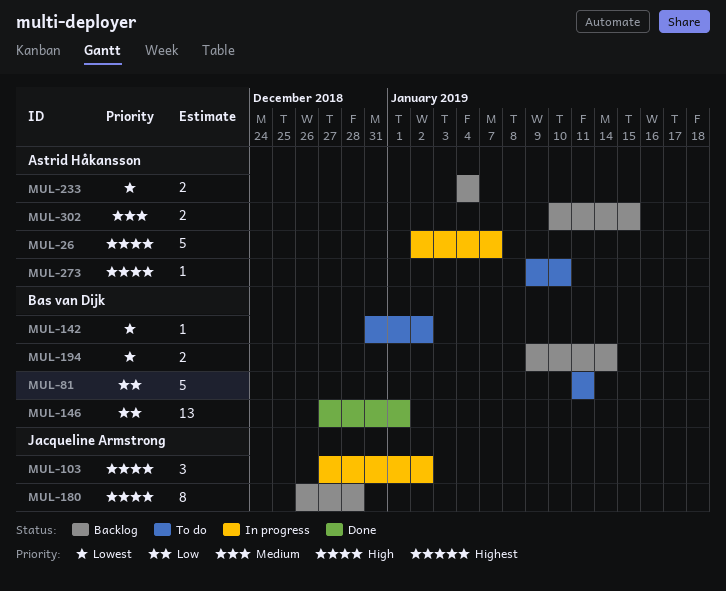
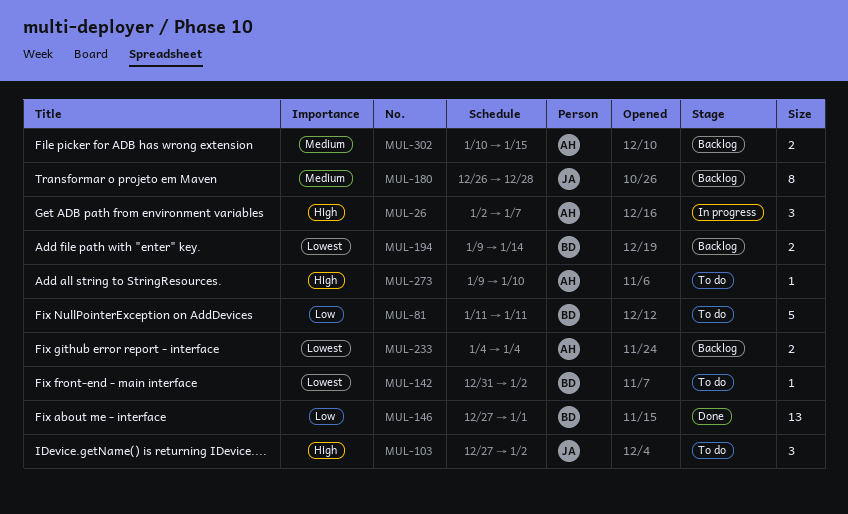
MUL-26, estimate: 5 -> 3
MUL-103, status: In progress -> To do
MUL-180, priority: High -> Medium

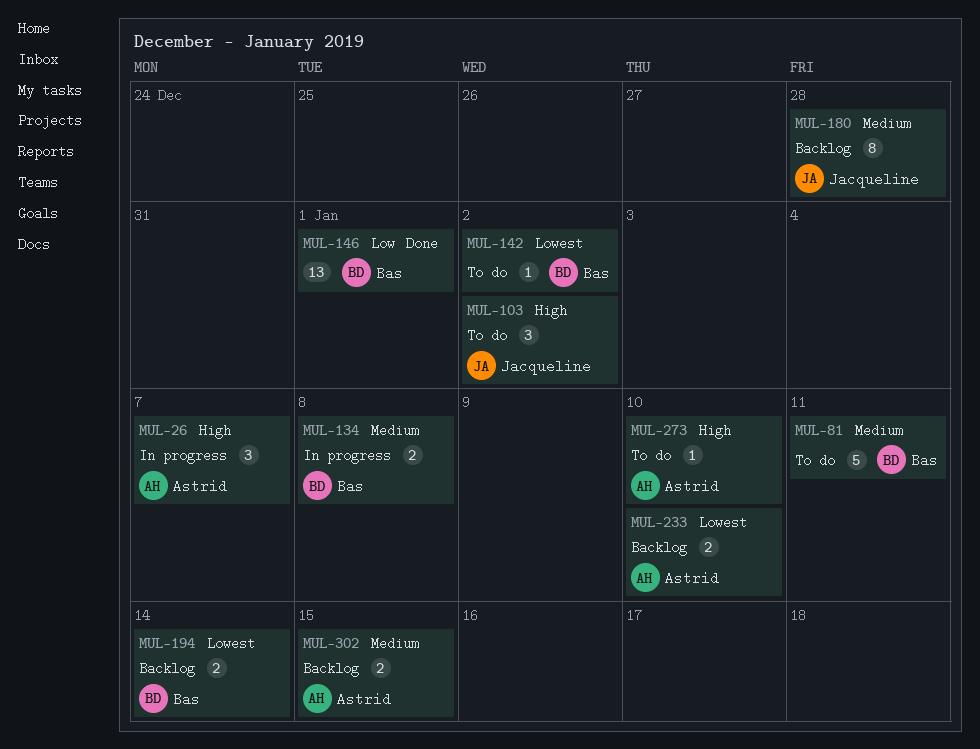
MUL-81, priority: Low -> Medium
MUL-134: none -> present
MUL-233, due: Jan 4 -> Jan 10

